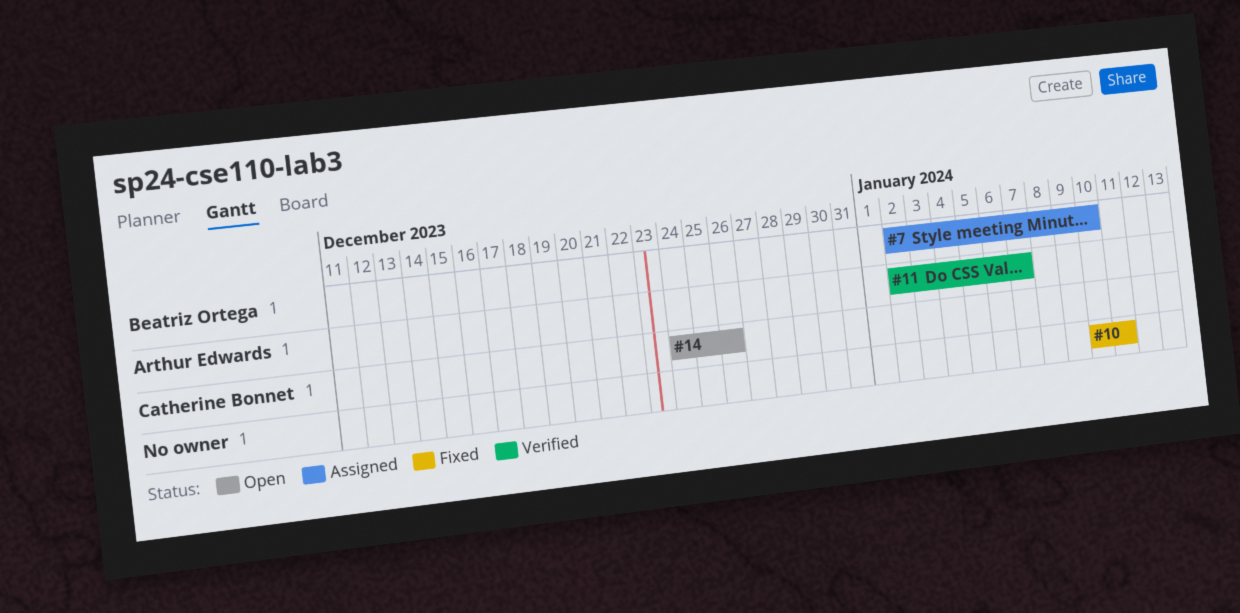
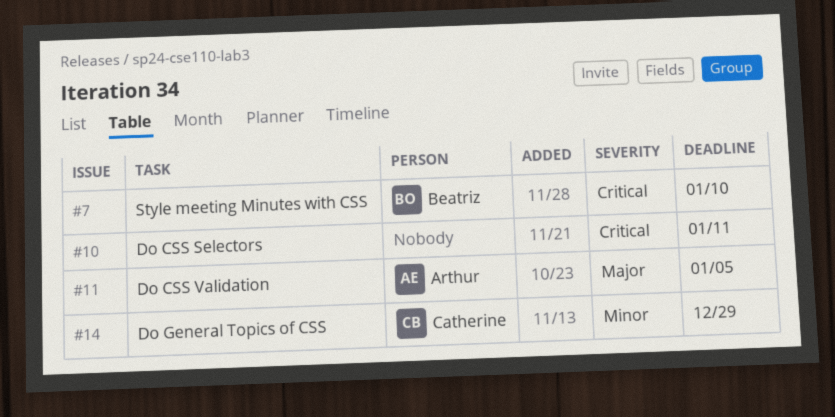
#11, due: Jan 7 -> Jan 5
#14, due: Dec 26 -> Dec 29

